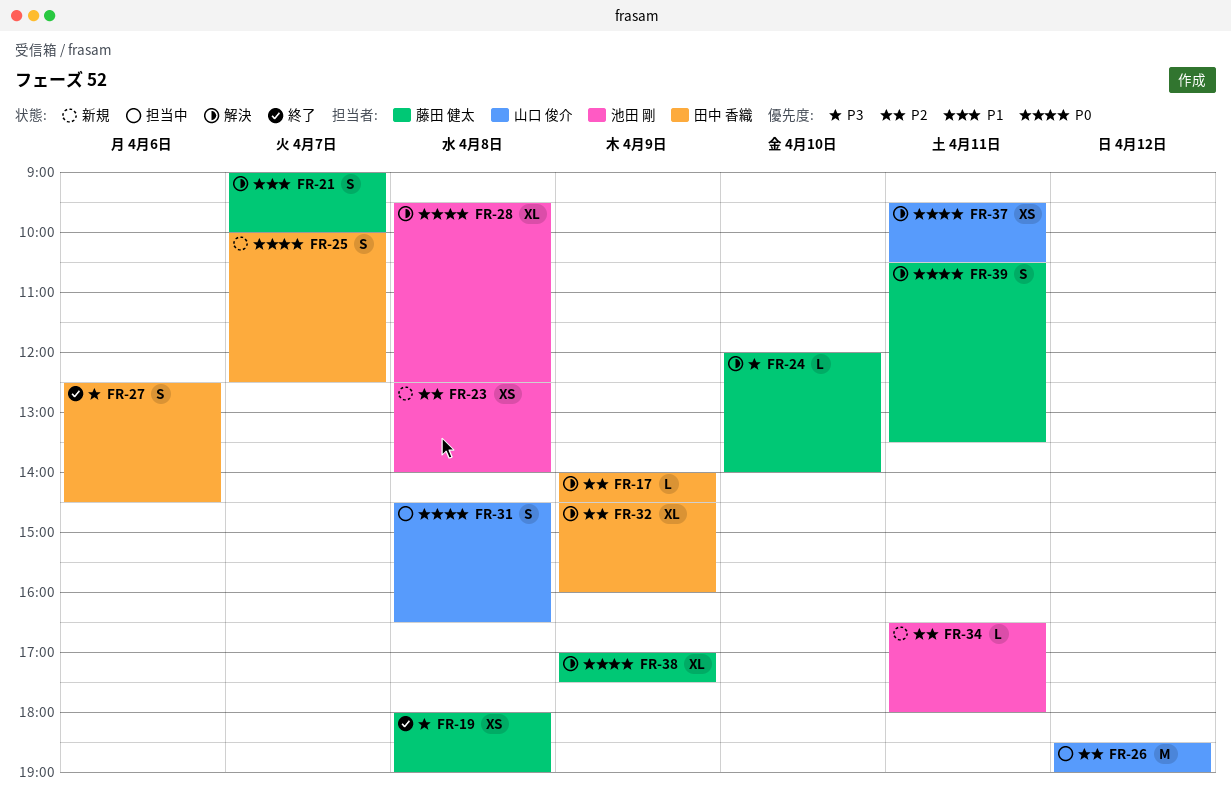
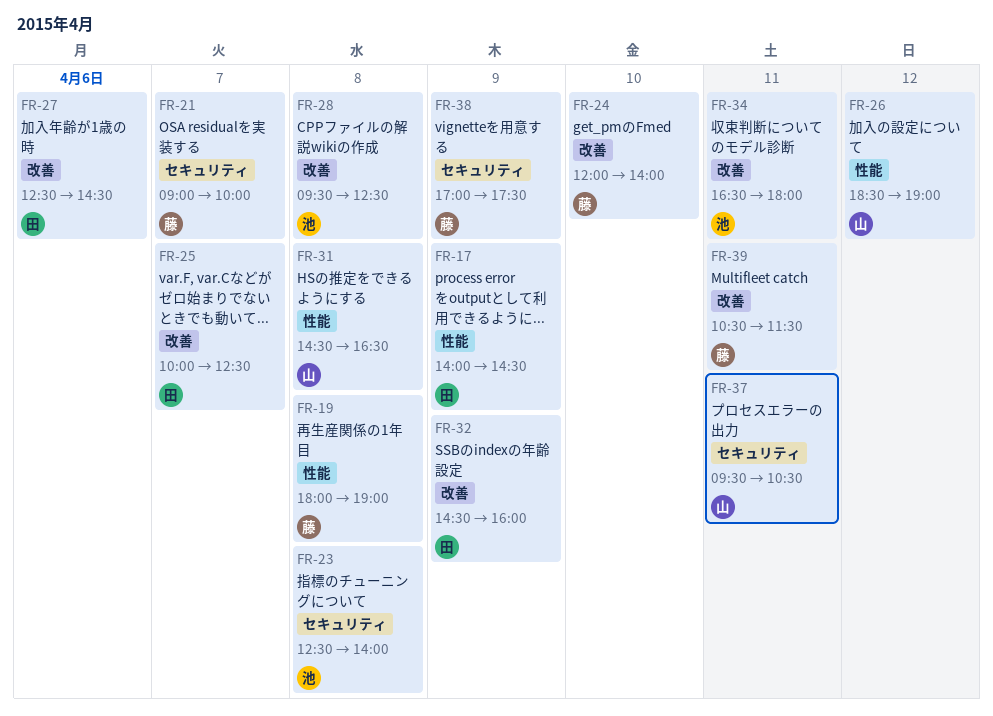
FR-39, ends: 13:30 -> 11:30

